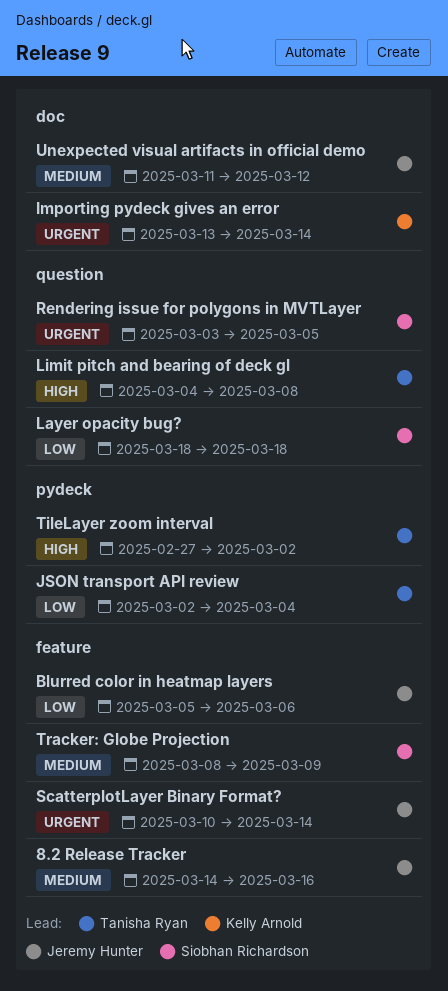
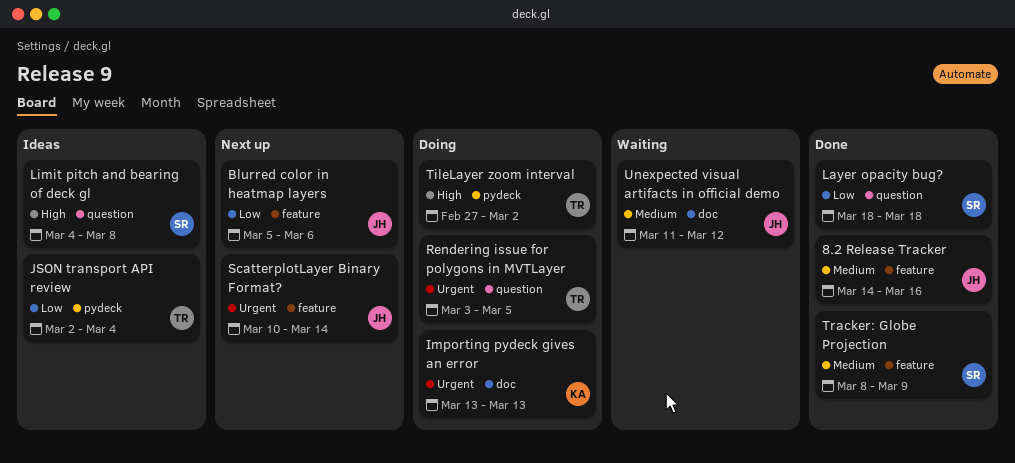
Importing pydeck gives an error, due: Mar 14 -> Mar 13
Limit pitch and bearing of deck gl, owner: Tanisha Ryan -> Siobhan Richardson
Rendering issue for polygons in MVTLayer, owner: Siobhan Richardson -> Tanisha Ryan

